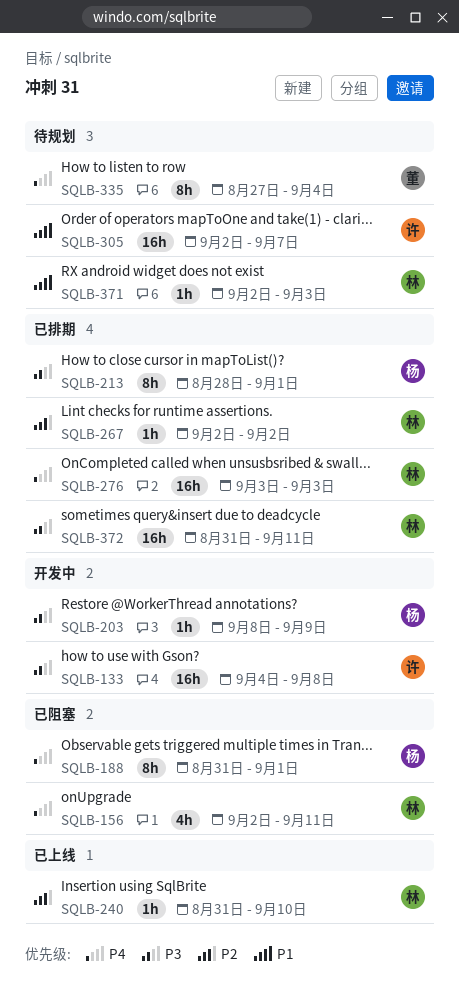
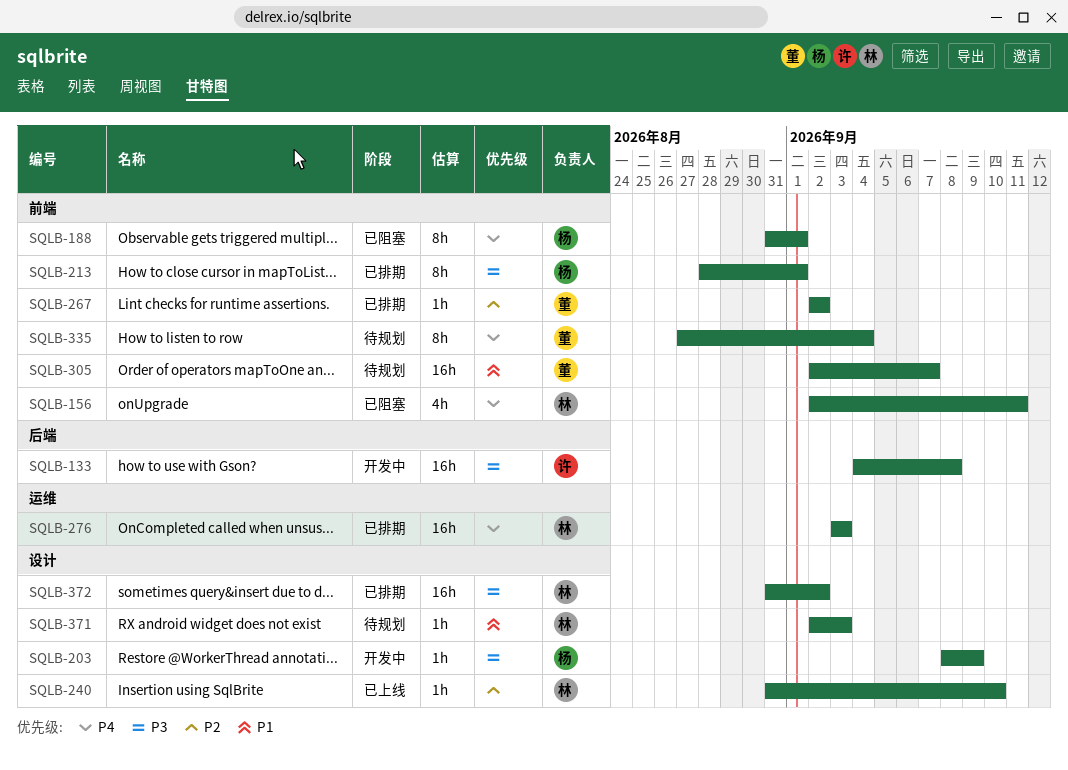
SQLB-267, owner: 林 -> 董
SQLB-305, owner: 许 -> 董
SQLB-372, due: Sep 11 -> Sep 2

